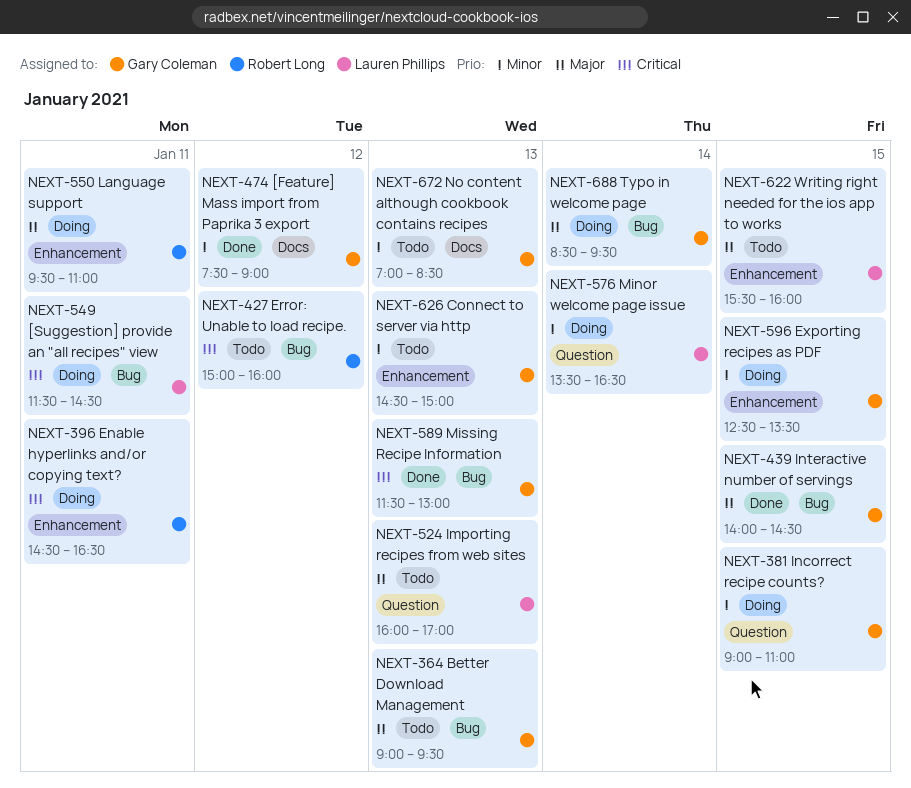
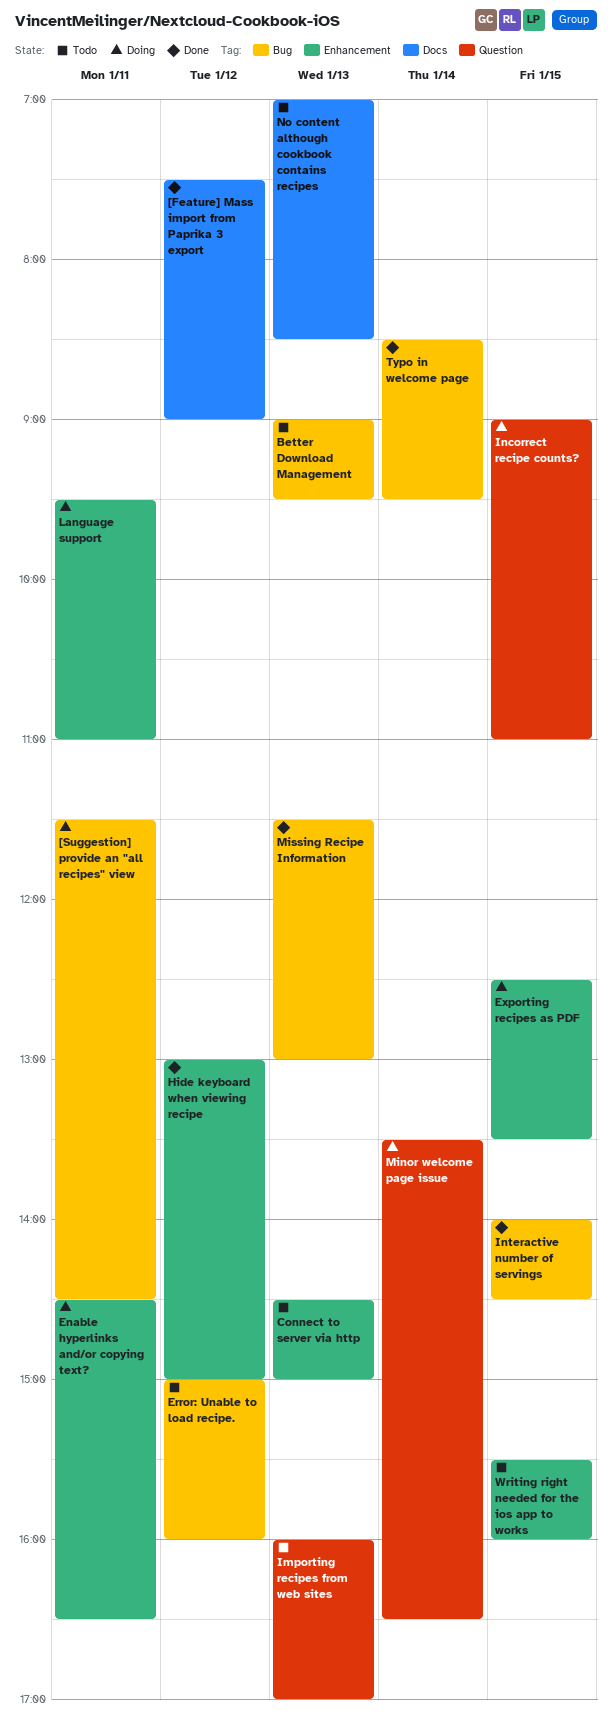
Hide keyboard when viewing recipe: none -> present
Typo in welcome page, status: Doing -> Done

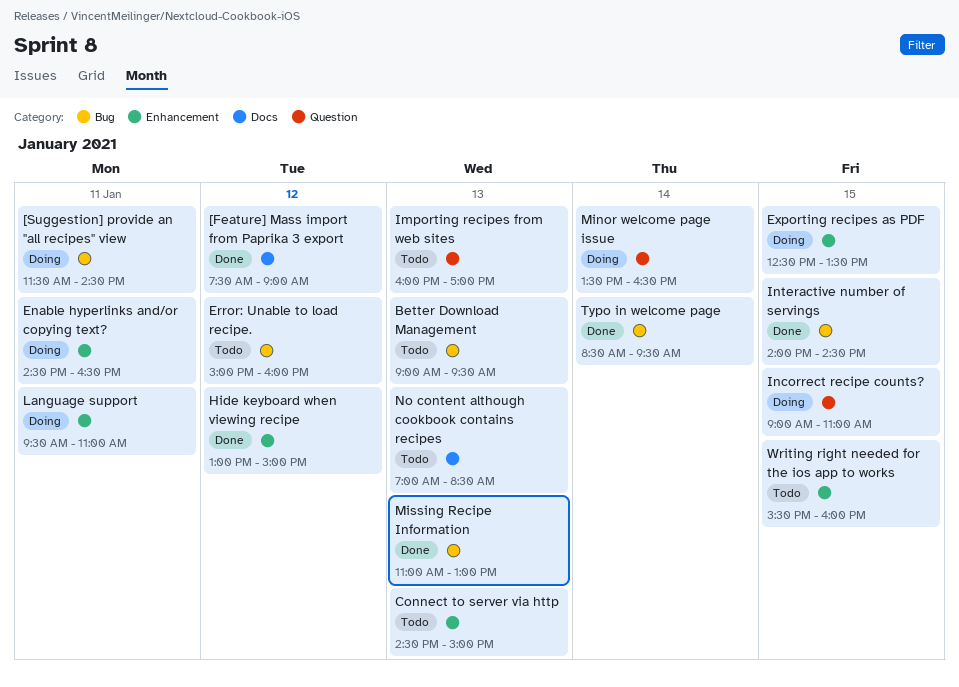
Missing Recipe Information, begins: 11:30 -> 11:00

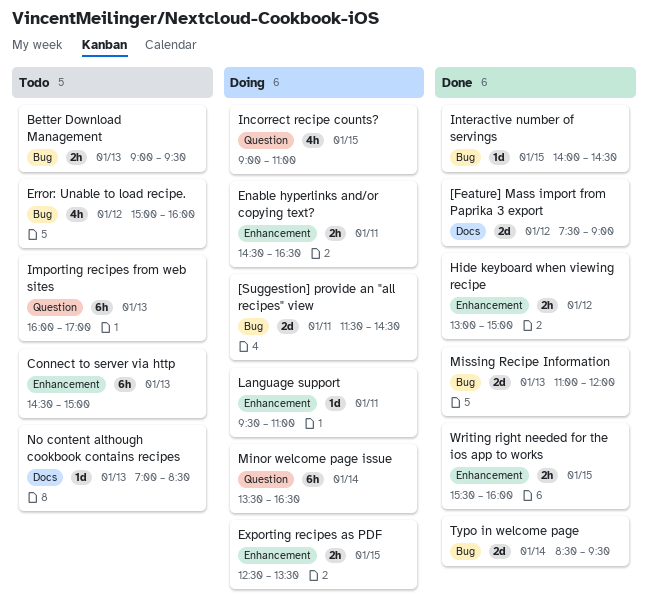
Missing Recipe Information, ends: 13:00 -> 12:00
Writing right needed for the ios app to works, status: Todo -> Done

